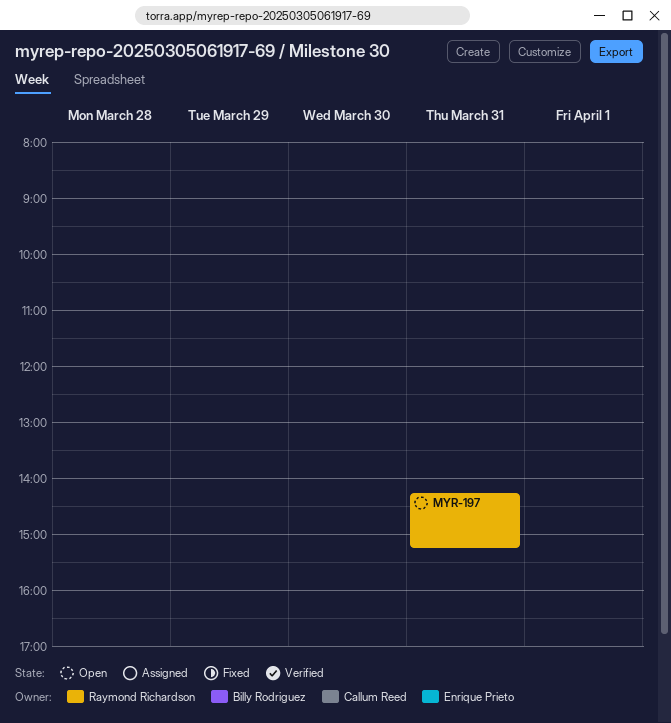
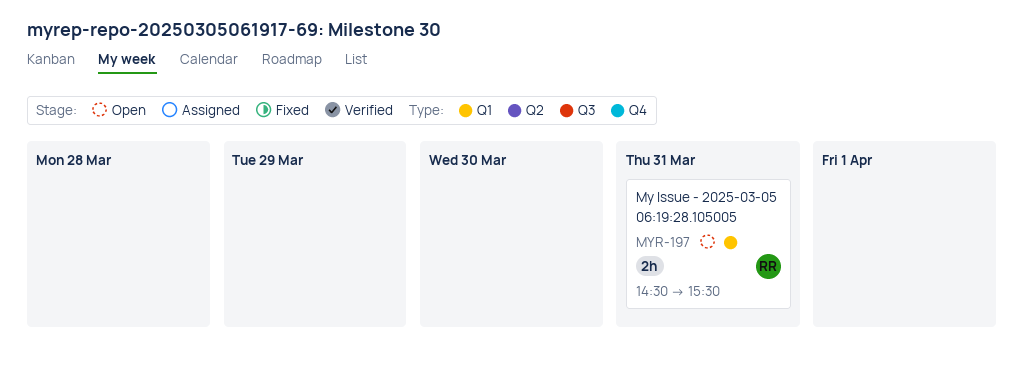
MYR-197, begins: 14:15 -> 14:30
MYR-197, ends: 15:15 -> 15:30

